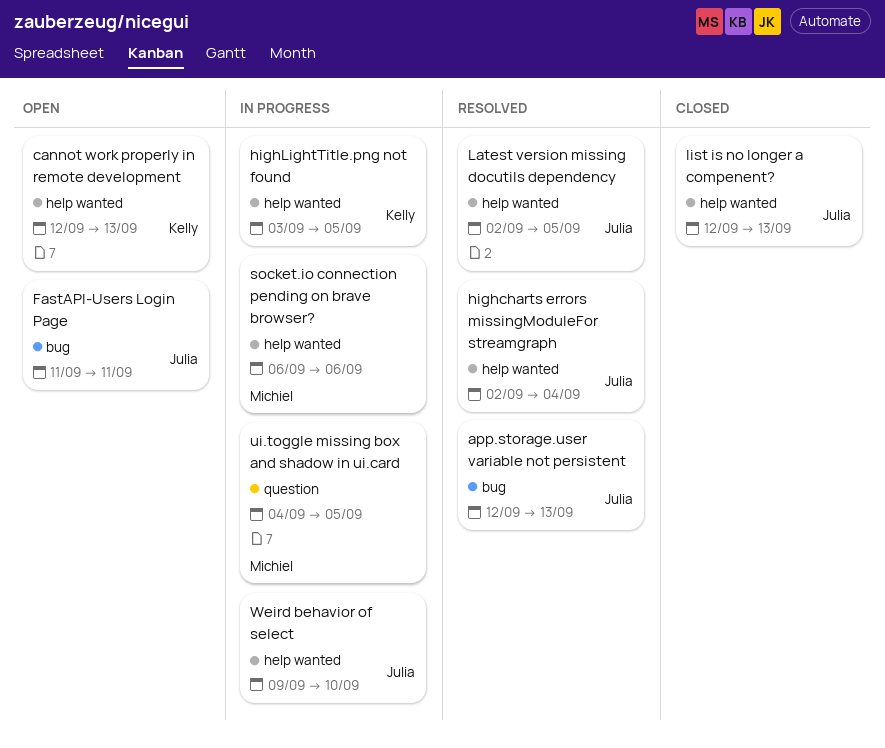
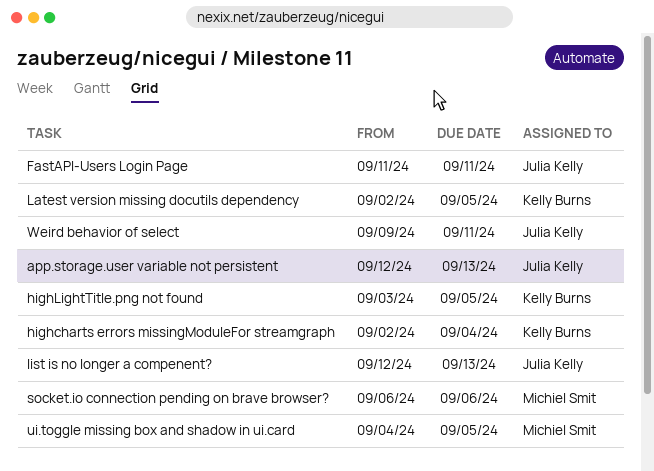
cannot work properly in remote development: present -> none
highcharts errors missingModuleFor streamgraph, owner: Julia Kelly -> Kelly Burns
Latest version missing docutils dependency, owner: Julia Kelly -> Kelly Burns
Weird behavior of select, due: Sep 10 -> Sep 11

